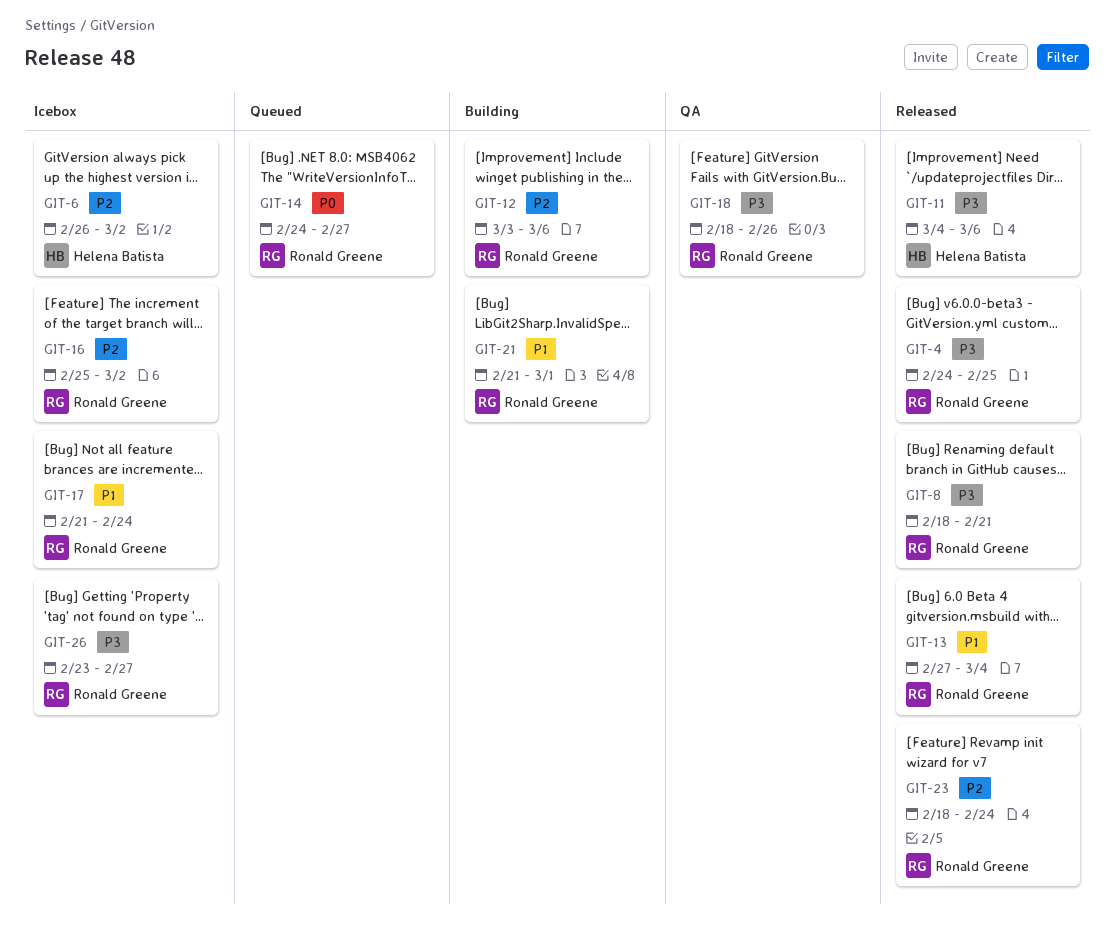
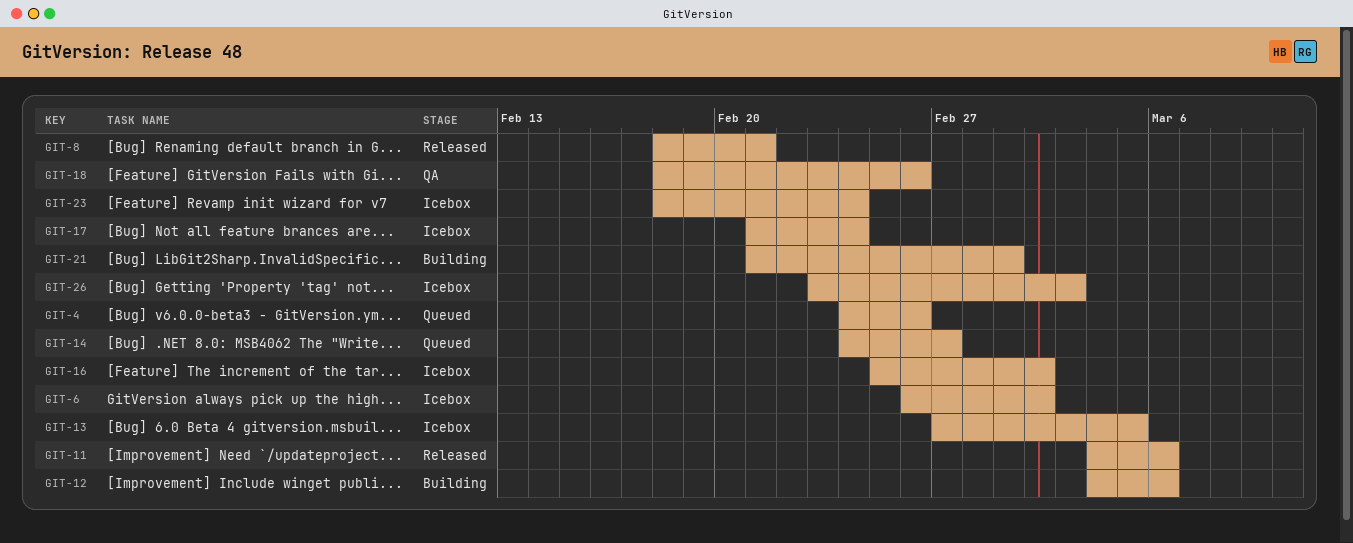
GIT-4, status: Released -> Queued
GIT-4, due: Feb 25 -> Feb 26
GIT-12, start: Mar 3 -> Mar 4
GIT-13, status: Released -> Icebox
GIT-13, due: Mar 4 -> Mar 5
GIT-23, status: Released -> Icebox
GIT-26, due: Feb 27 -> Mar 3

